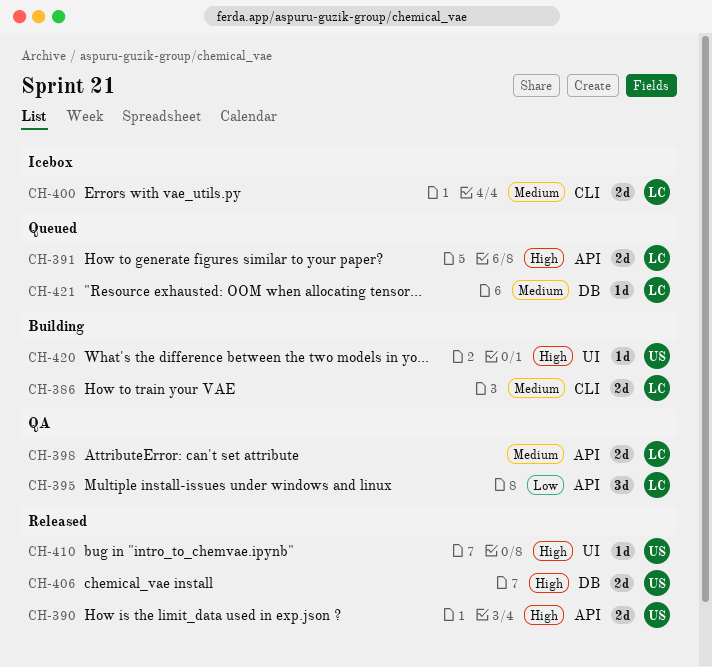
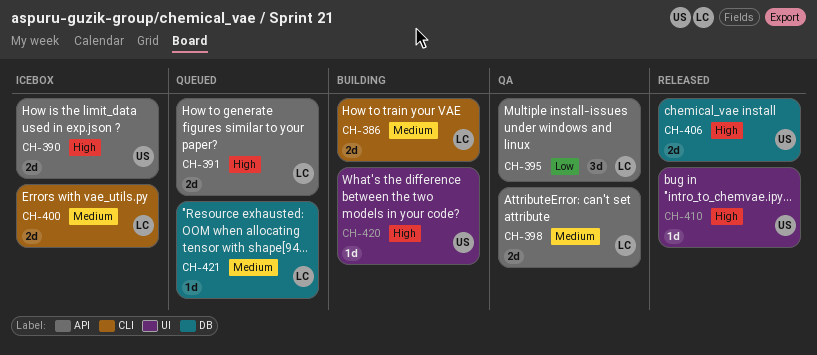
CH-390, status: Released -> Icebox

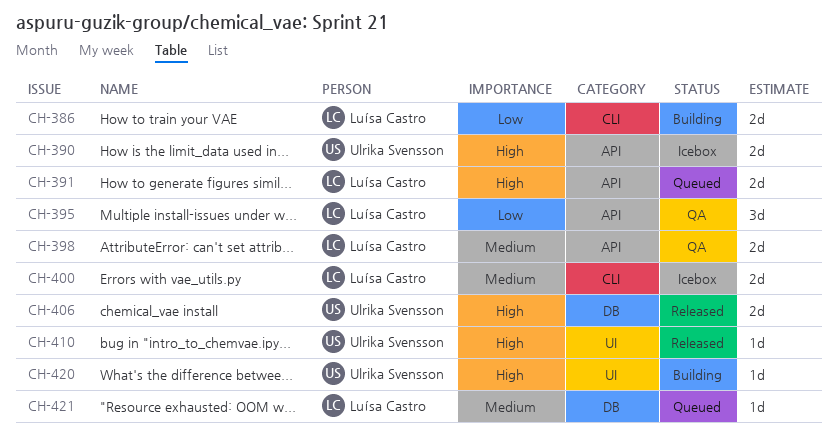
CH-386, priority: Medium -> Low

